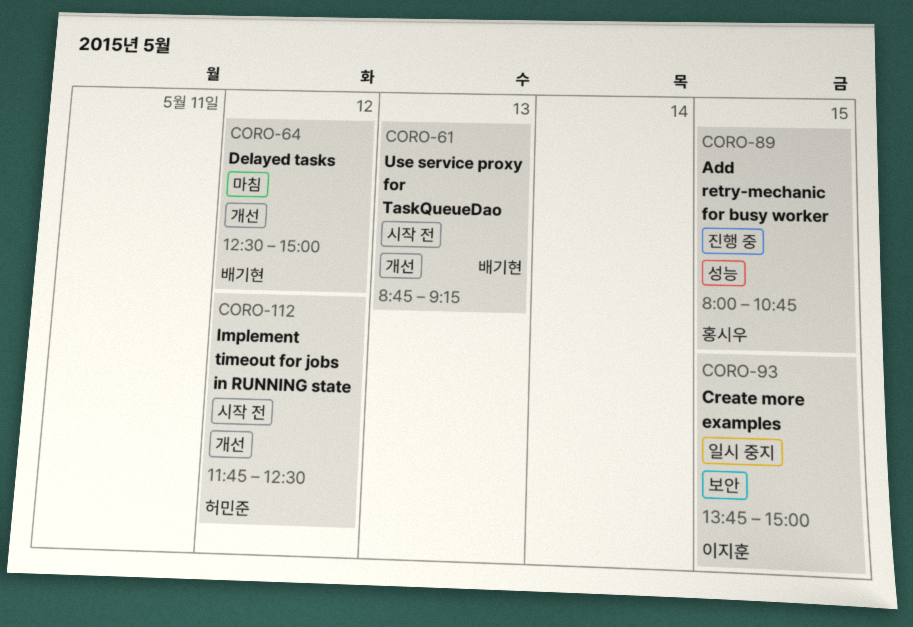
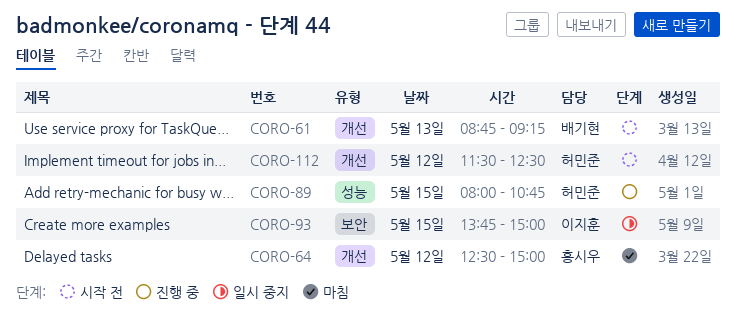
CORO-64, owner: 배기현 -> 홍시우
CORO-89, owner: 홍시우 -> 허민준
CORO-112, begins: 11:45 -> 11:30

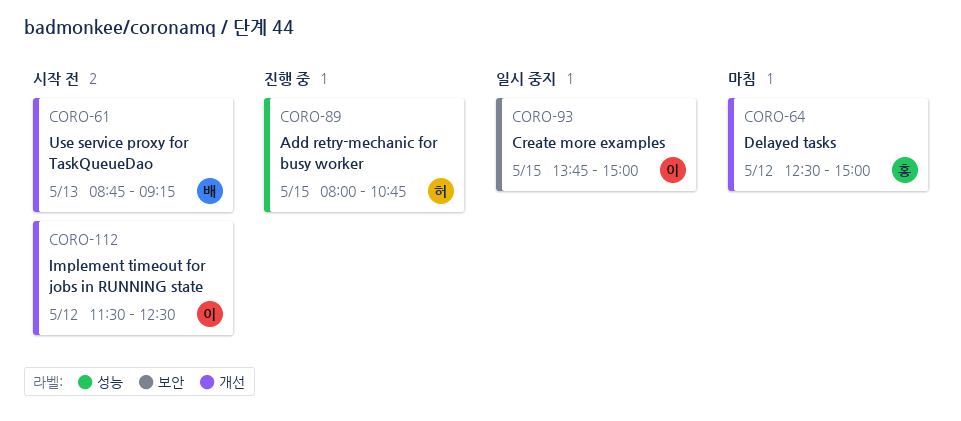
CORO-112, owner: 허민준 -> 이지훈

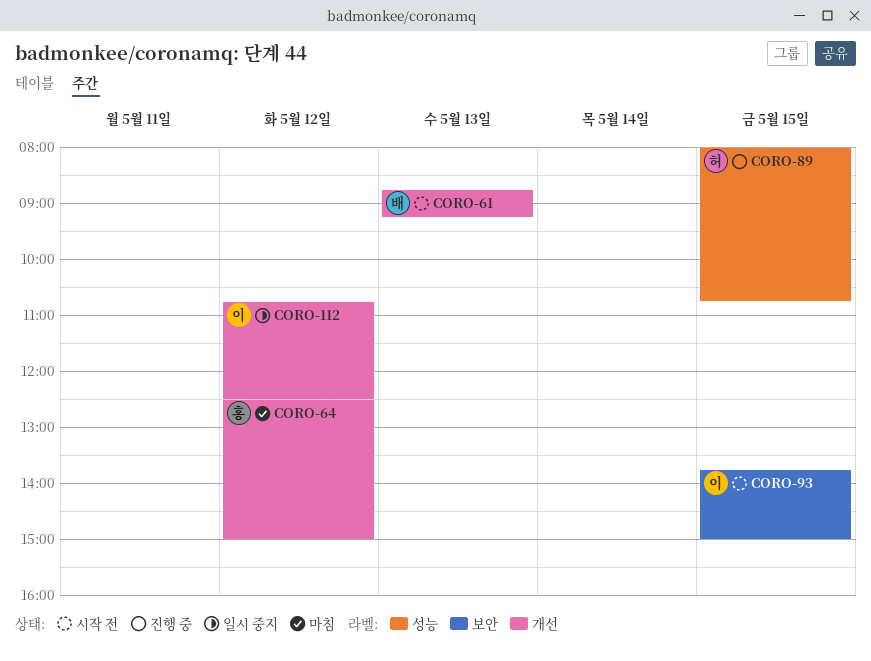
CORO-93, status: 일시 중지 -> 시작 전
CORO-112, status: 시작 전 -> 일시 중지
CORO-112, begins: 11:30 -> 10:45

